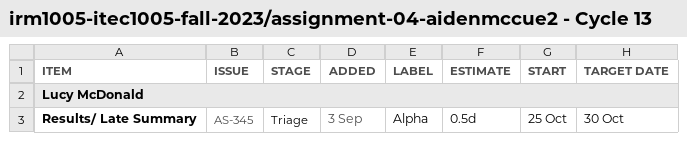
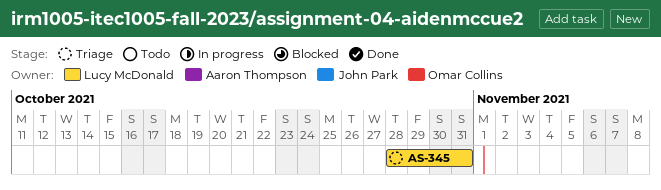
AS-345, start: Oct 25 -> Oct 28
AS-345, due: Oct 30 -> Oct 31

